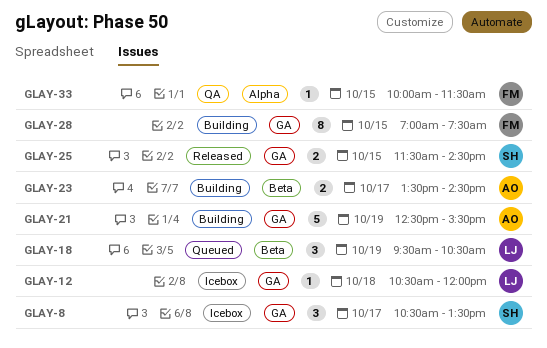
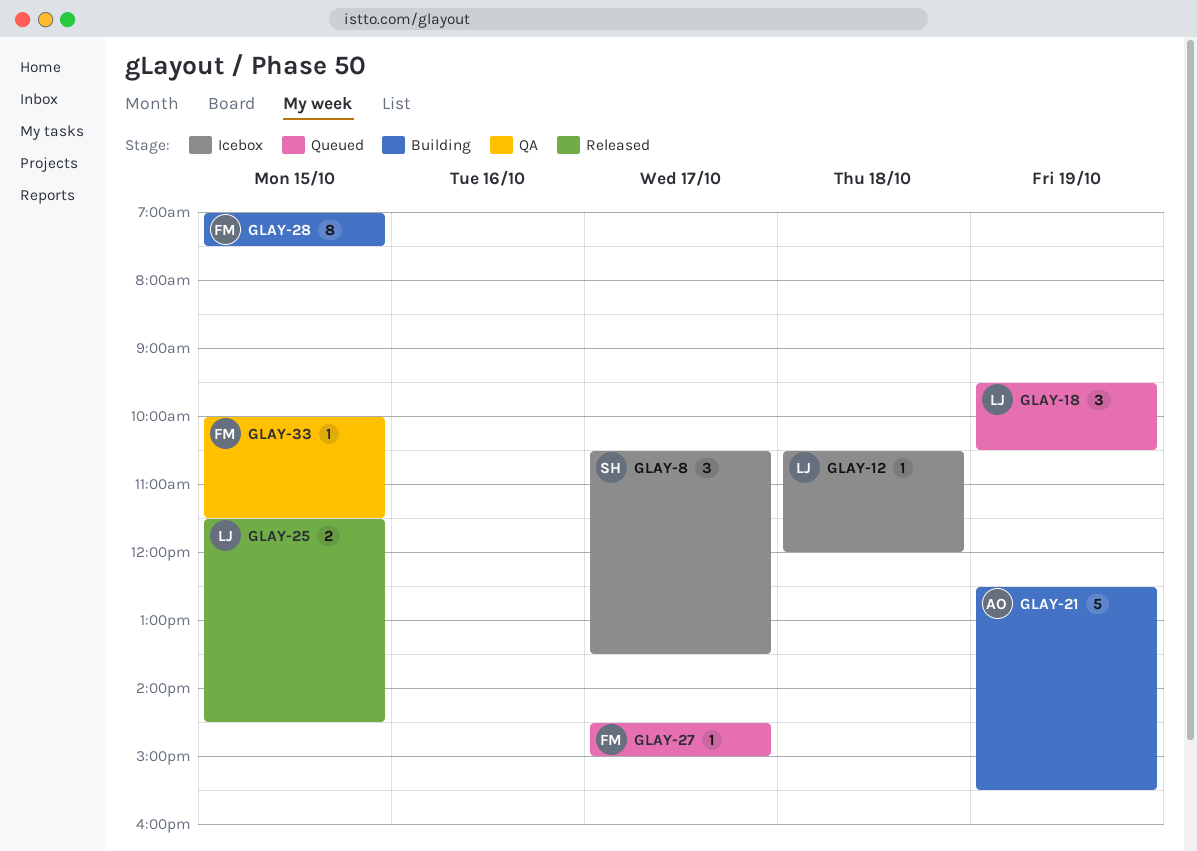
GLAY-23: present -> none
GLAY-25, owner: SH -> LJ
GLAY-27: none -> present

